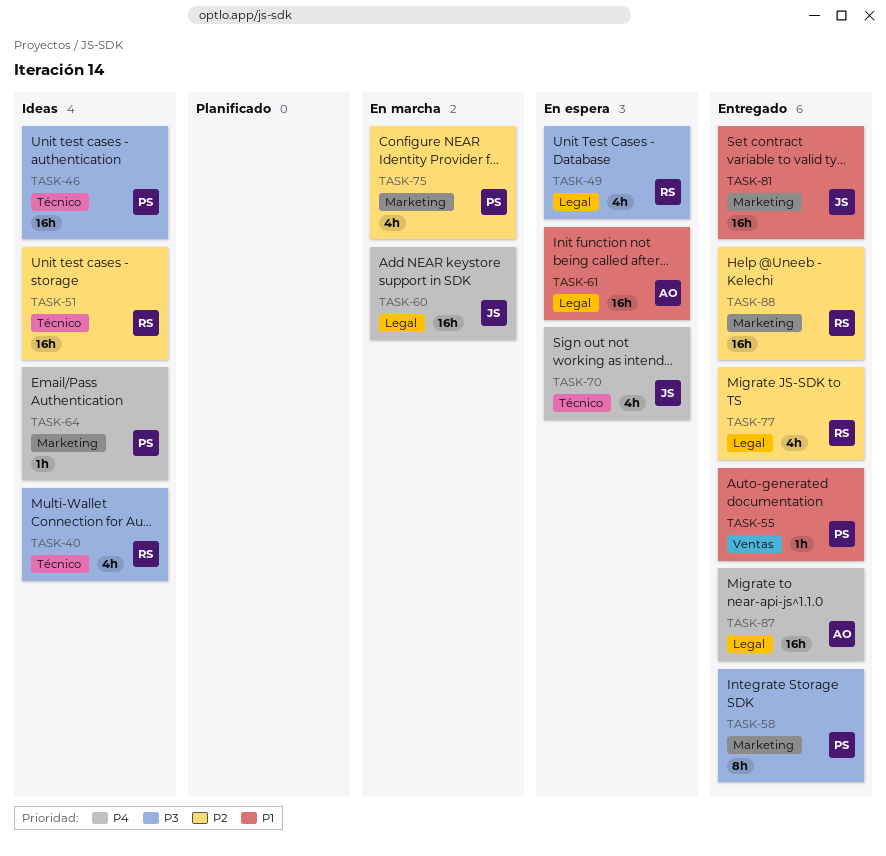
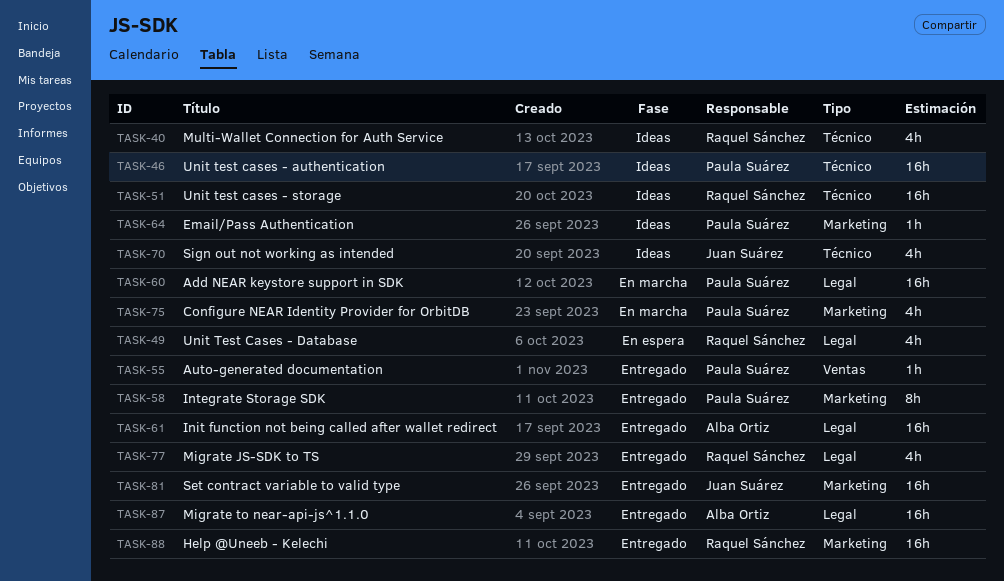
TASK-60, owner: Juan Suárez -> Paula Suárez
TASK-61, status: En espera -> Entregado
TASK-70, status: En espera -> Ideas

